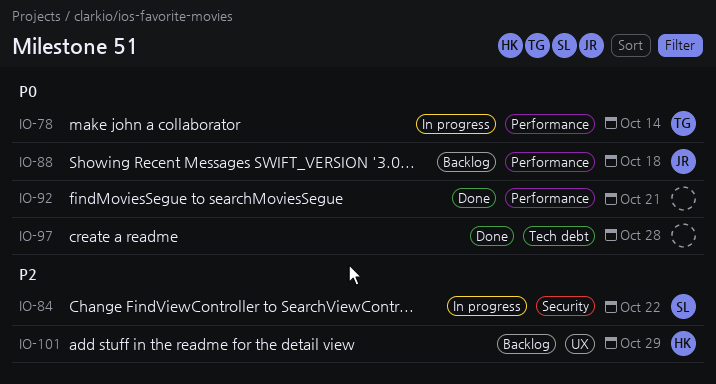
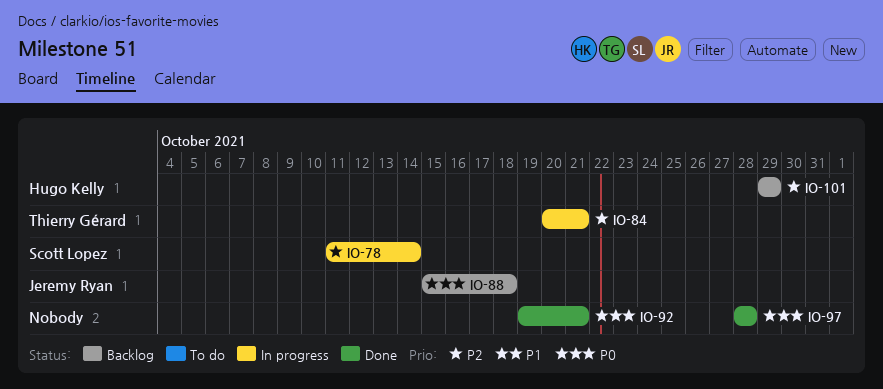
IO-78, owner: Thierry Gérard -> Scott Lopez
IO-78, priority: P0 -> P2
IO-84, owner: Scott Lopez -> Thierry Gérard
IO-84, due: Oct 22 -> Oct 21

